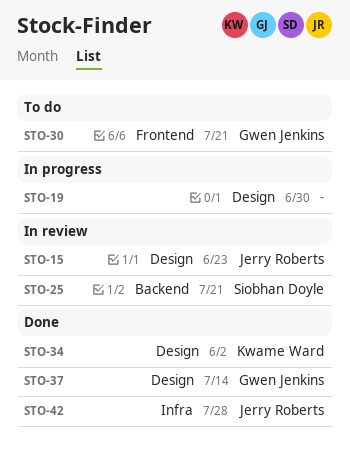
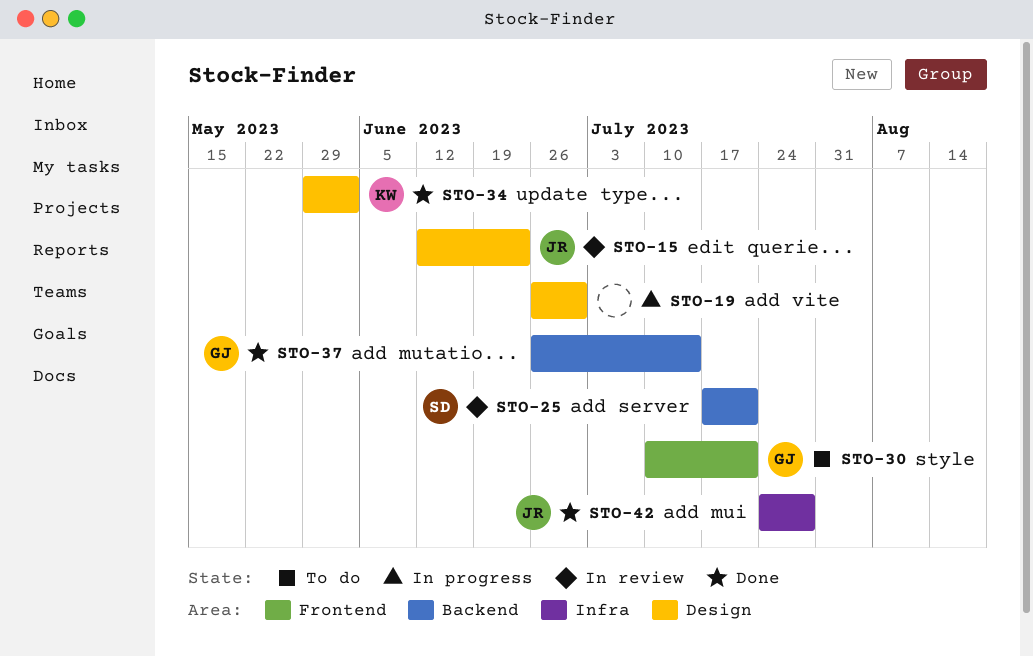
STO-37, label: Design -> Backend

